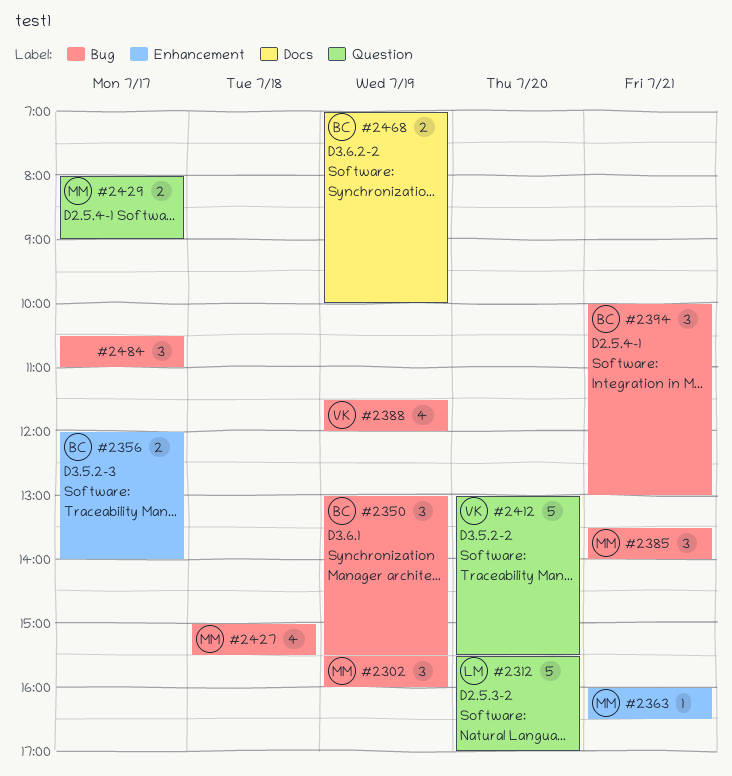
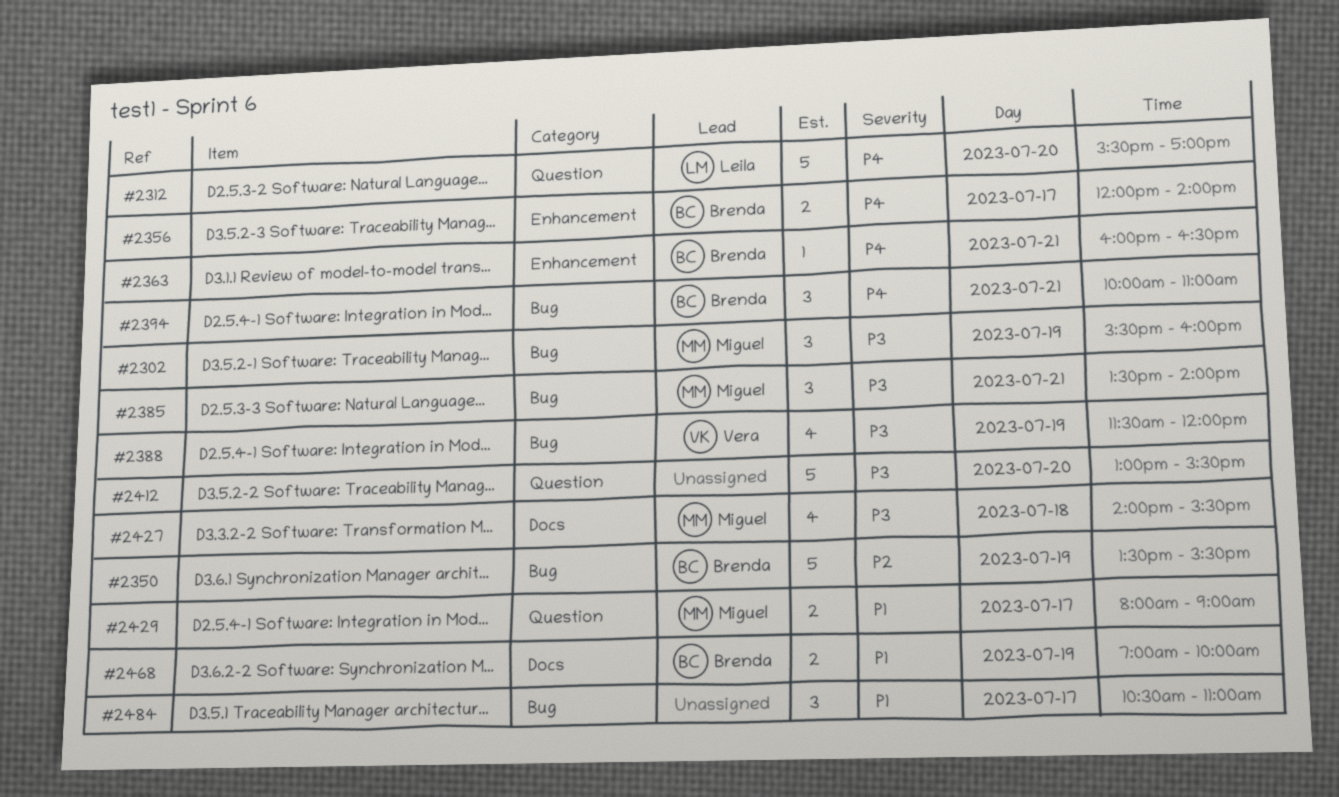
#2350, estimate: 3 -> 5
#2350, begins: 13:00 -> 13:30
#2363, owner: Miguel -> Brenda
#2394, ends: 13:00 -> 11:00
#2412, owner: Vera -> none
#2427, label: Bug -> Docs
#2427, begins: 15:00 -> 14:00

